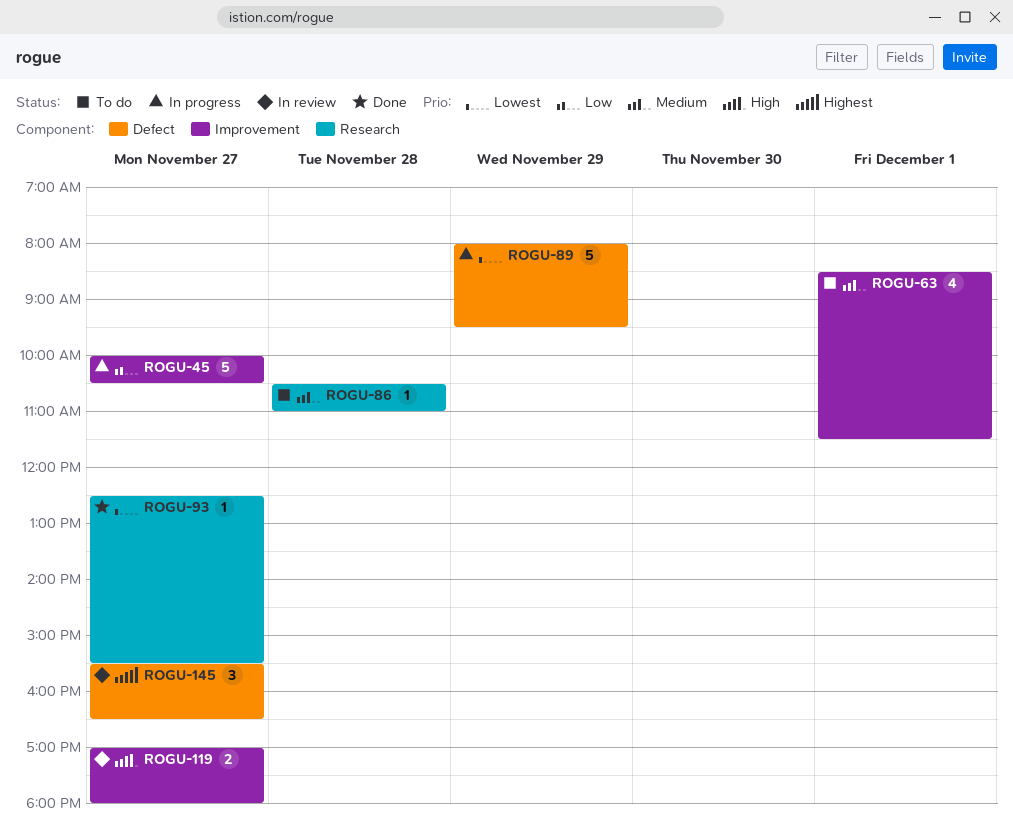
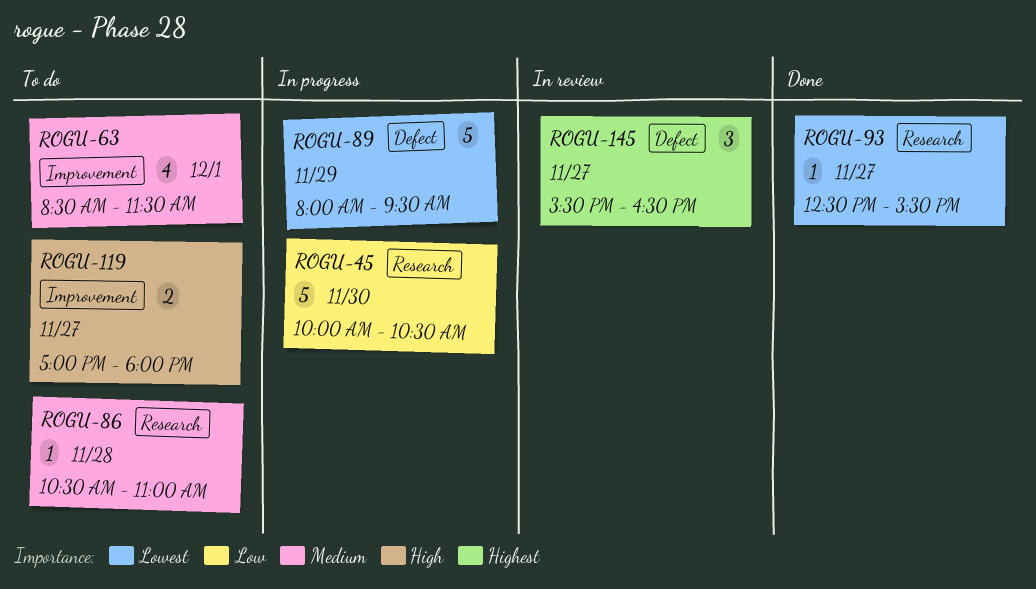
ROGU-45, label: Improvement -> Research
ROGU-45, day: Nov 27 -> Nov 30
ROGU-119, status: In review -> To do

